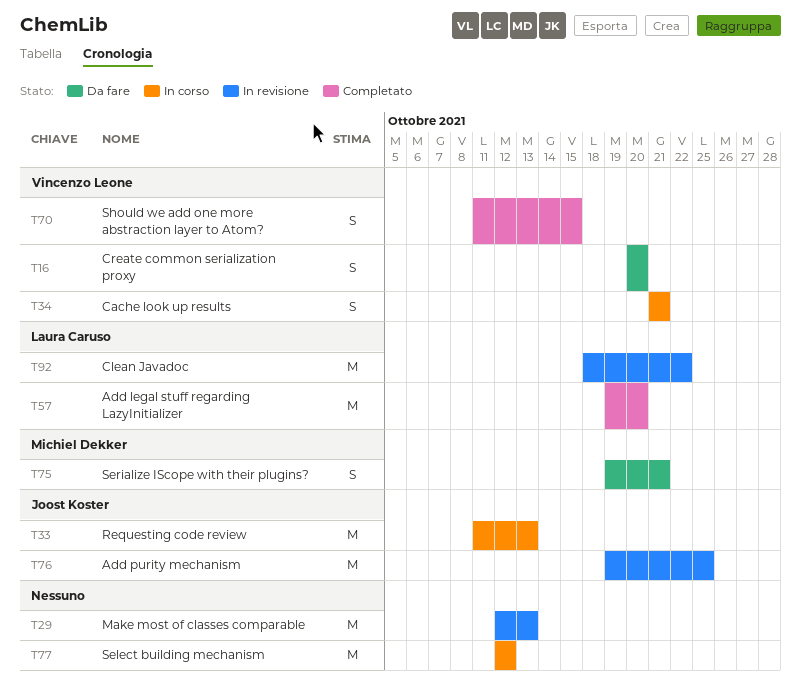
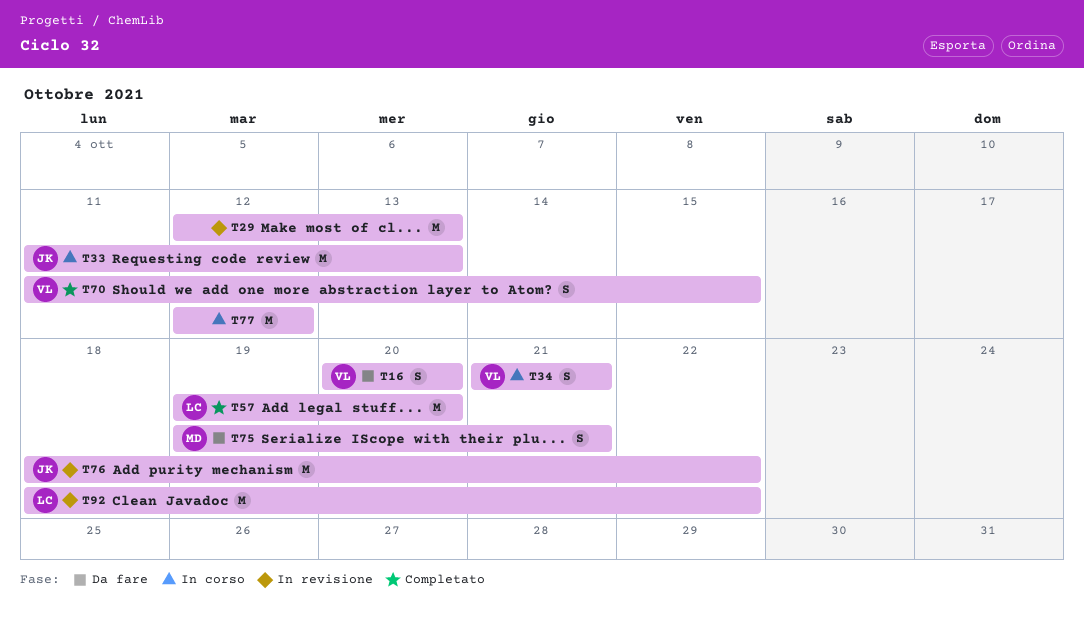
T76, start: Oct 19 -> Oct 18
T76, due: Oct 25 -> Oct 22

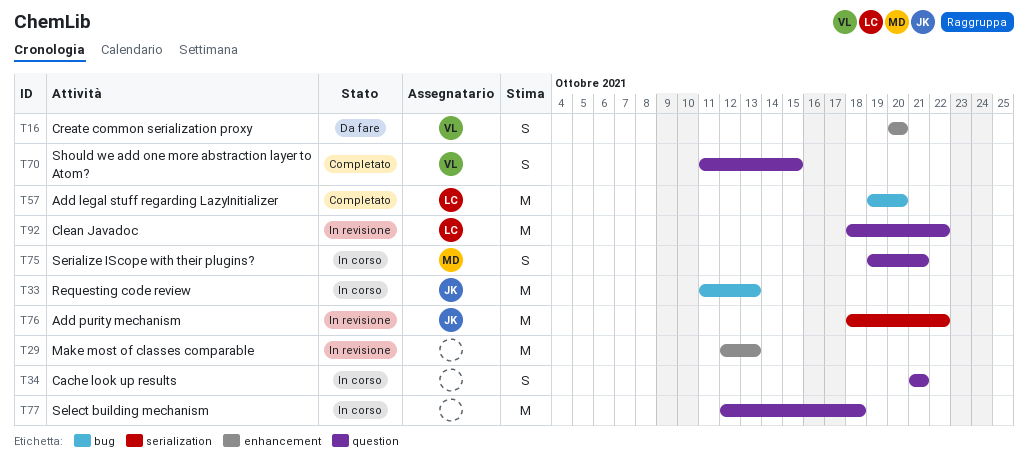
T34, owner: VL -> none
T75, status: Da fare -> In corso
T77, due: Oct 12 -> Oct 18

